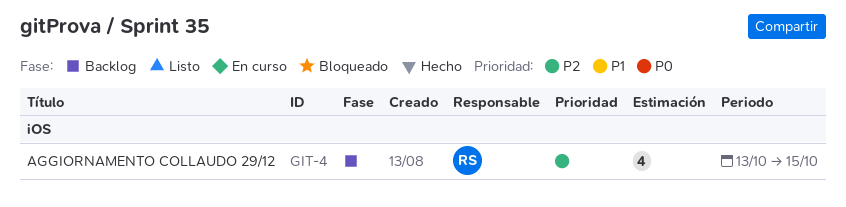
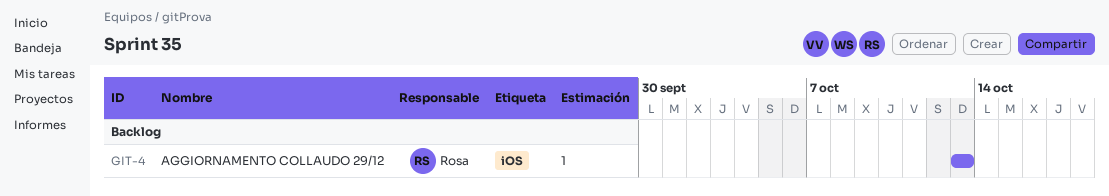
GIT-4, estimate: 4 -> 1
GIT-4, due: Oct 15 -> Oct 13

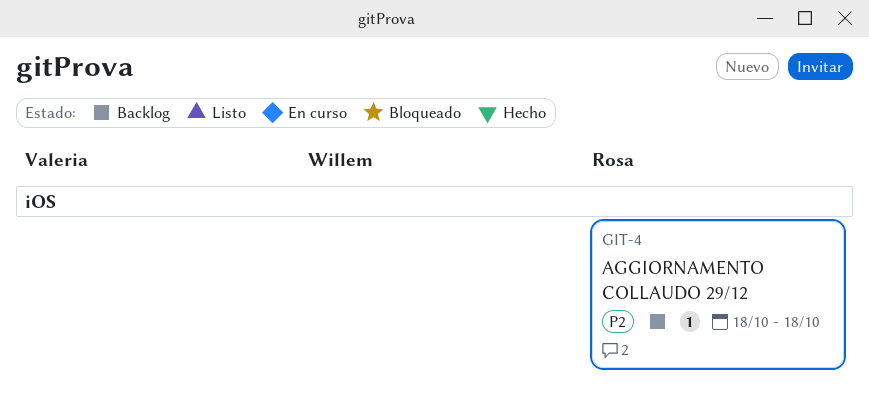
GIT-4, start: Oct 13 -> Oct 18
GIT-4, due: Oct 13 -> Oct 18

